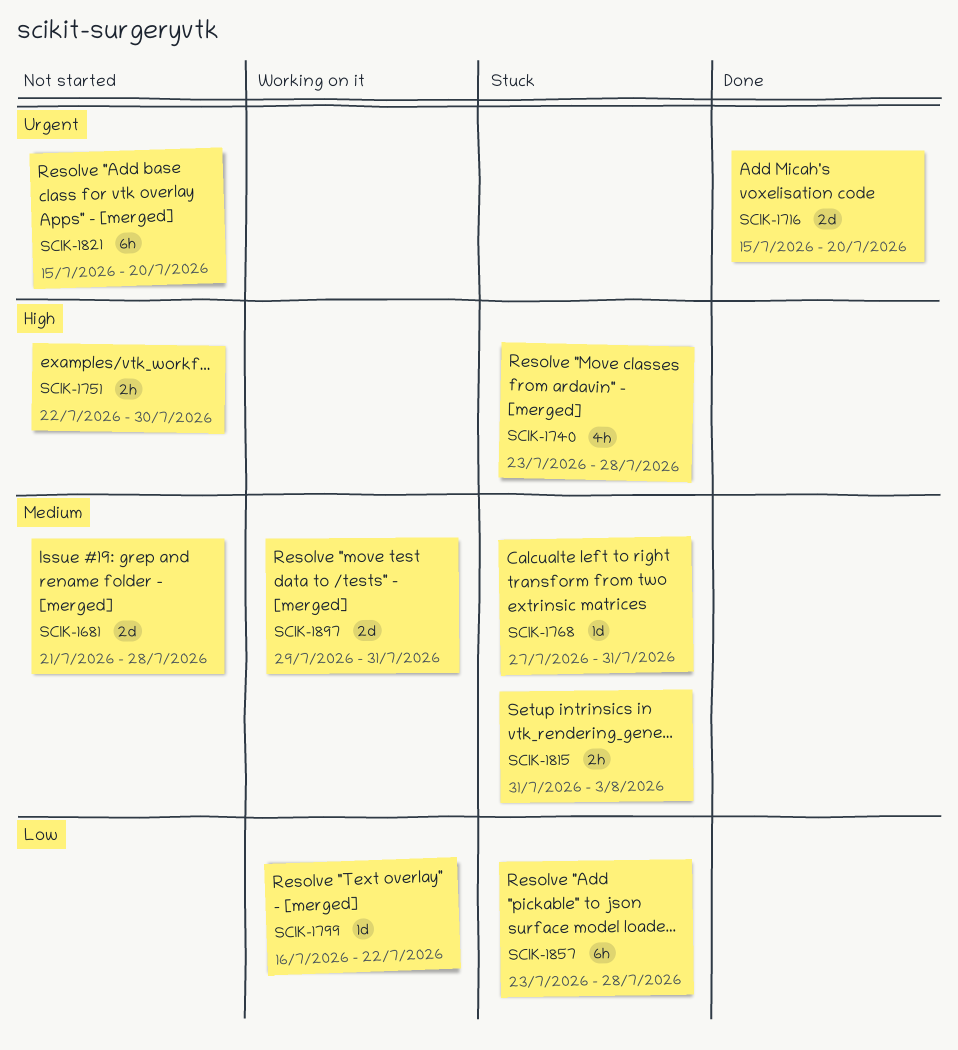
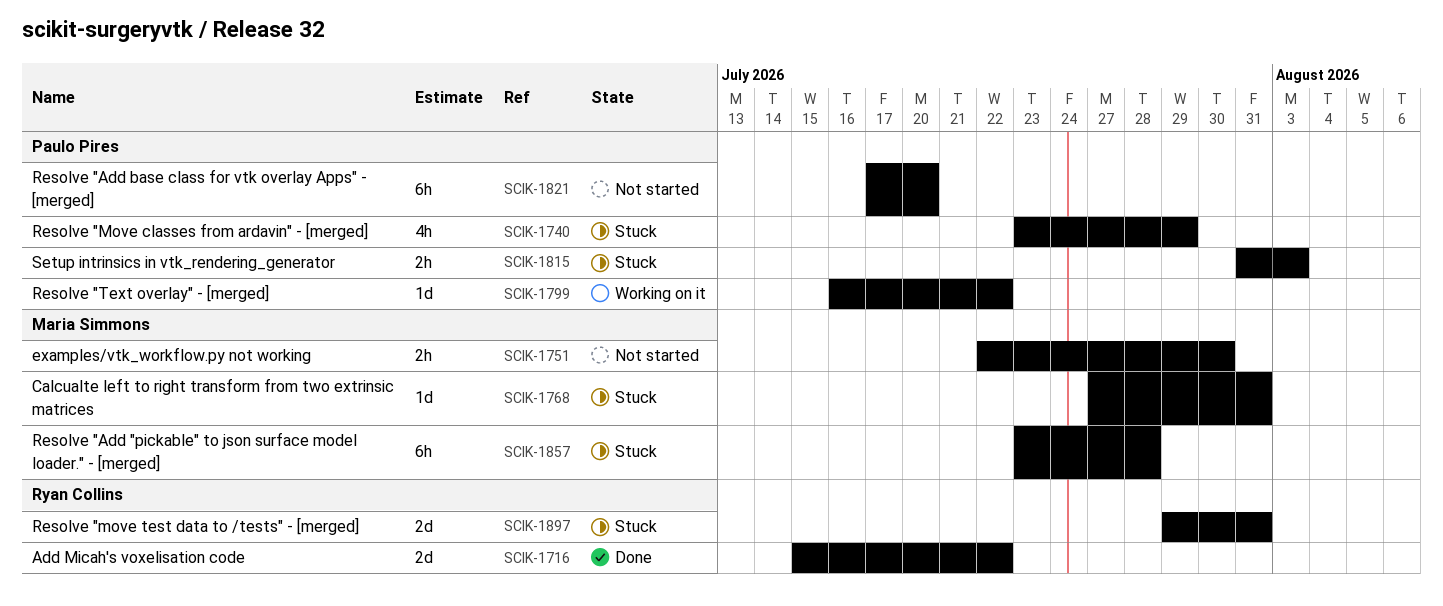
SCIK-1681: present -> none
SCIK-1716, due: Jul 20 -> Jul 22
SCIK-1740, due: Jul 28 -> Jul 29
SCIK-1821, start: Jul 15 -> Jul 17
SCIK-1897, status: Working on it -> Stuck

